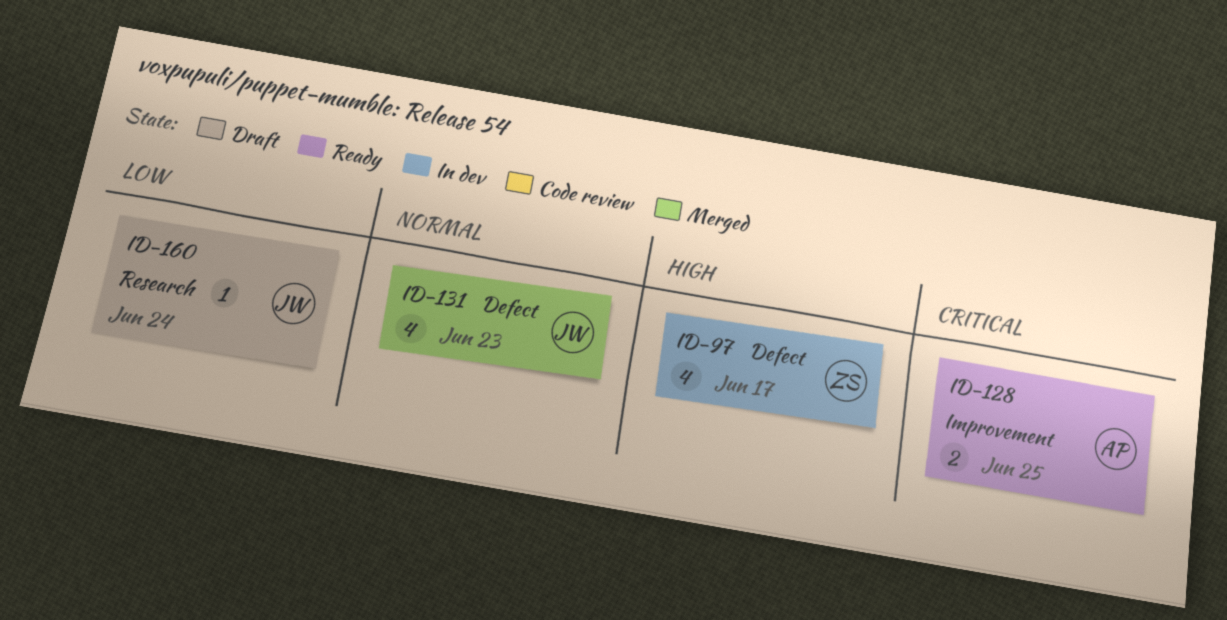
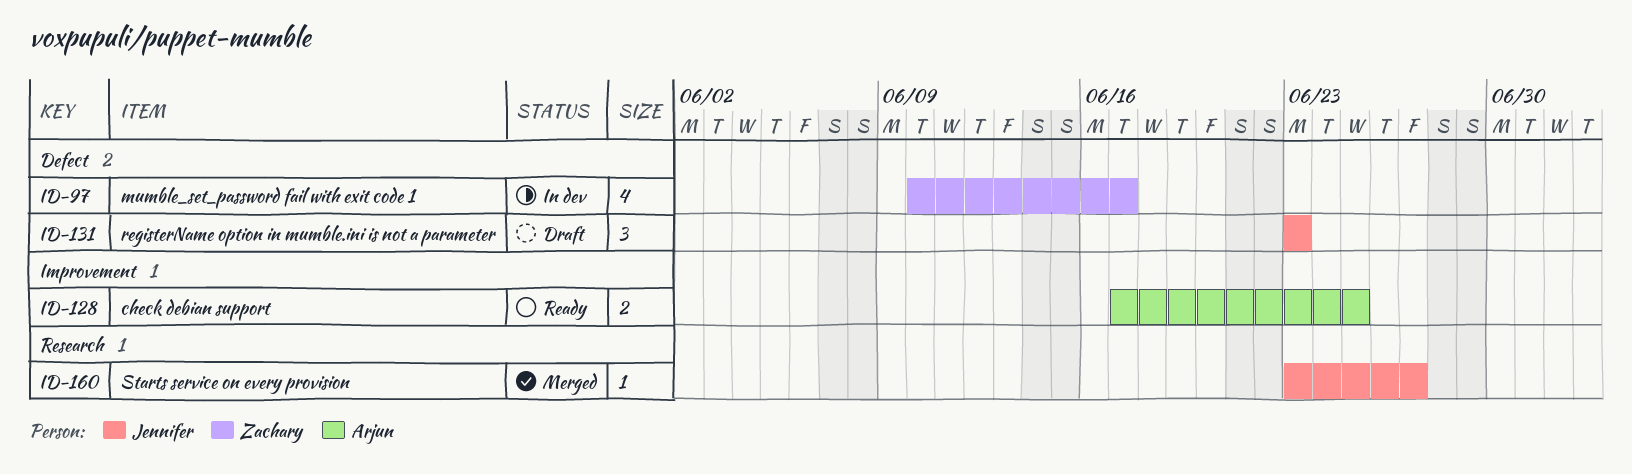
ID-131, status: Merged -> Draft
ID-131, estimate: 4 -> 3
ID-160, status: Draft -> Merged
ID-160, due: Jun 24 -> Jun 27

